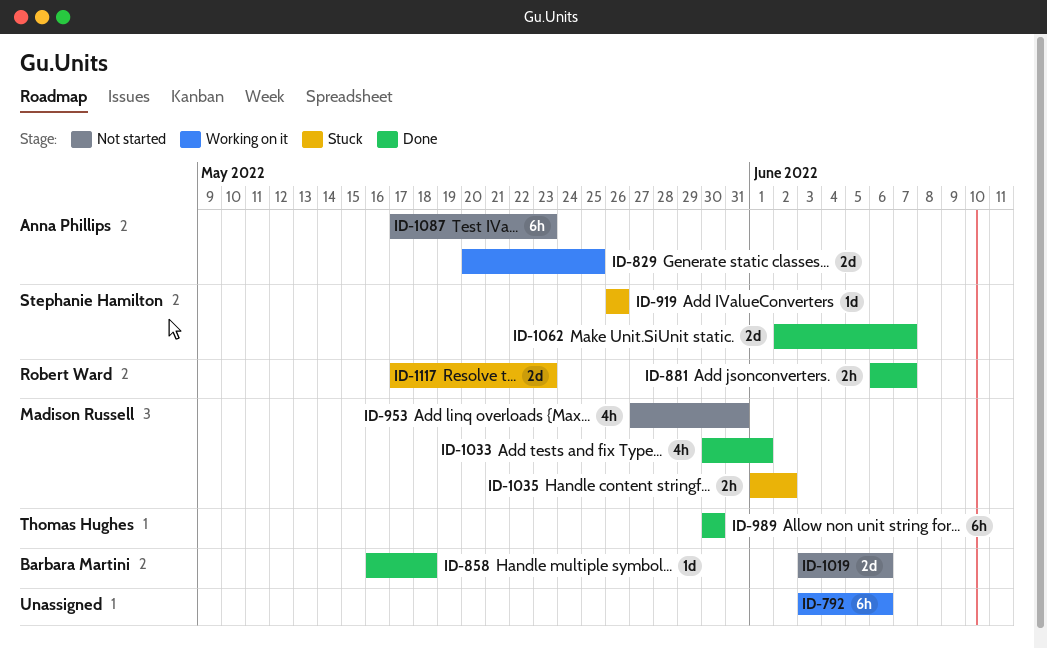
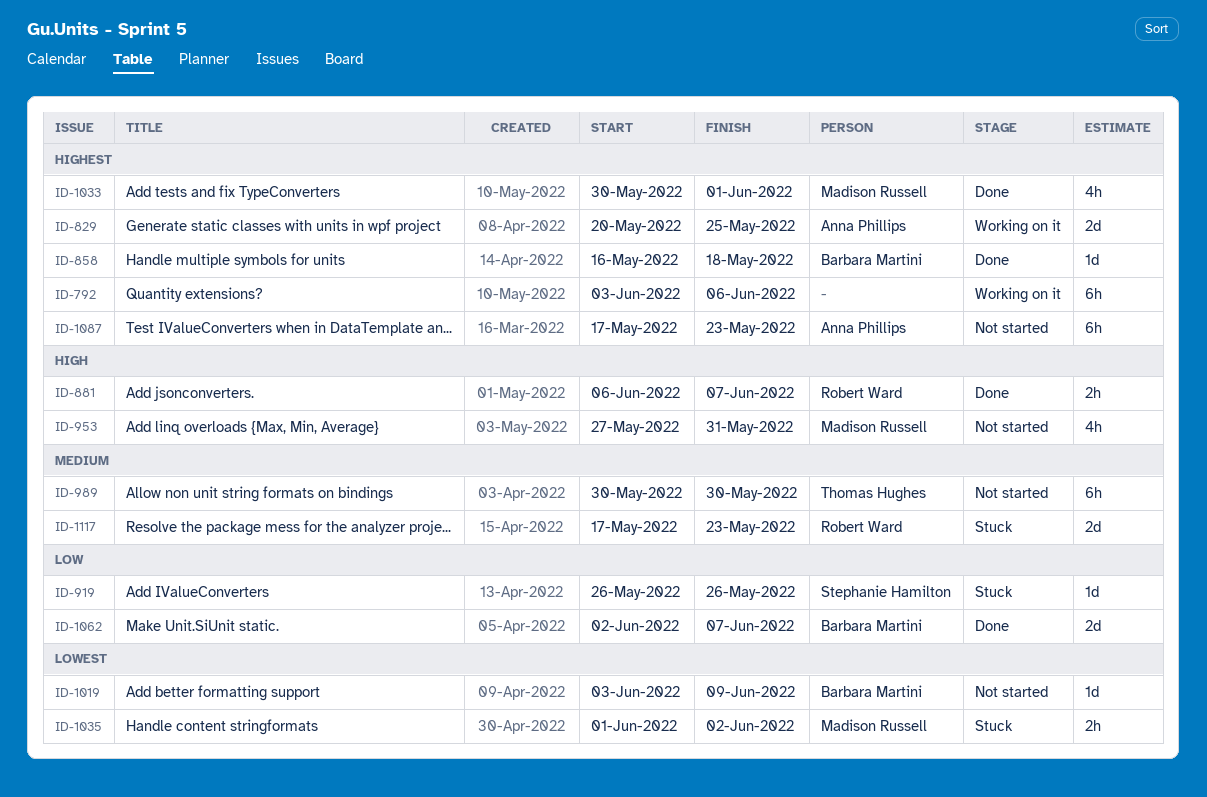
ID-989, status: Done -> Not started
ID-1019, estimate: 2d -> 1d
ID-1019, due: Jun 6 -> Jun 9
ID-1062, owner: Stephanie Hamilton -> Barbara Martini

